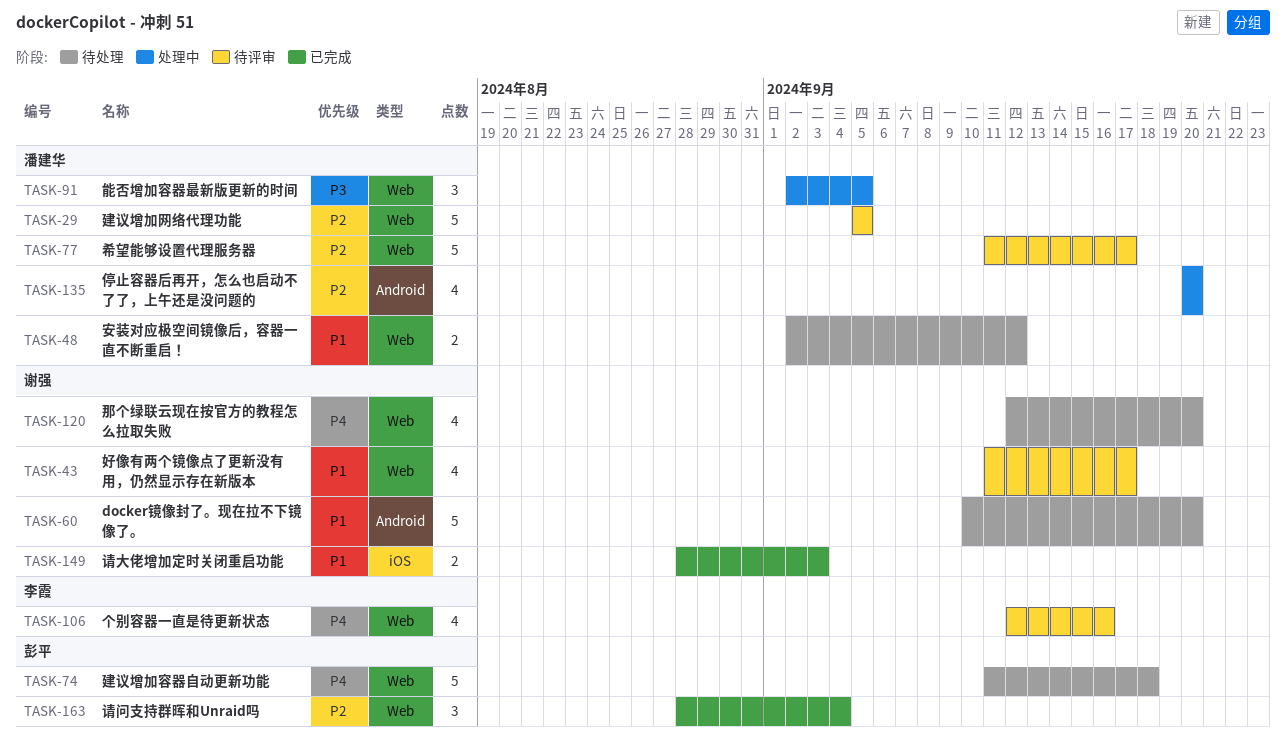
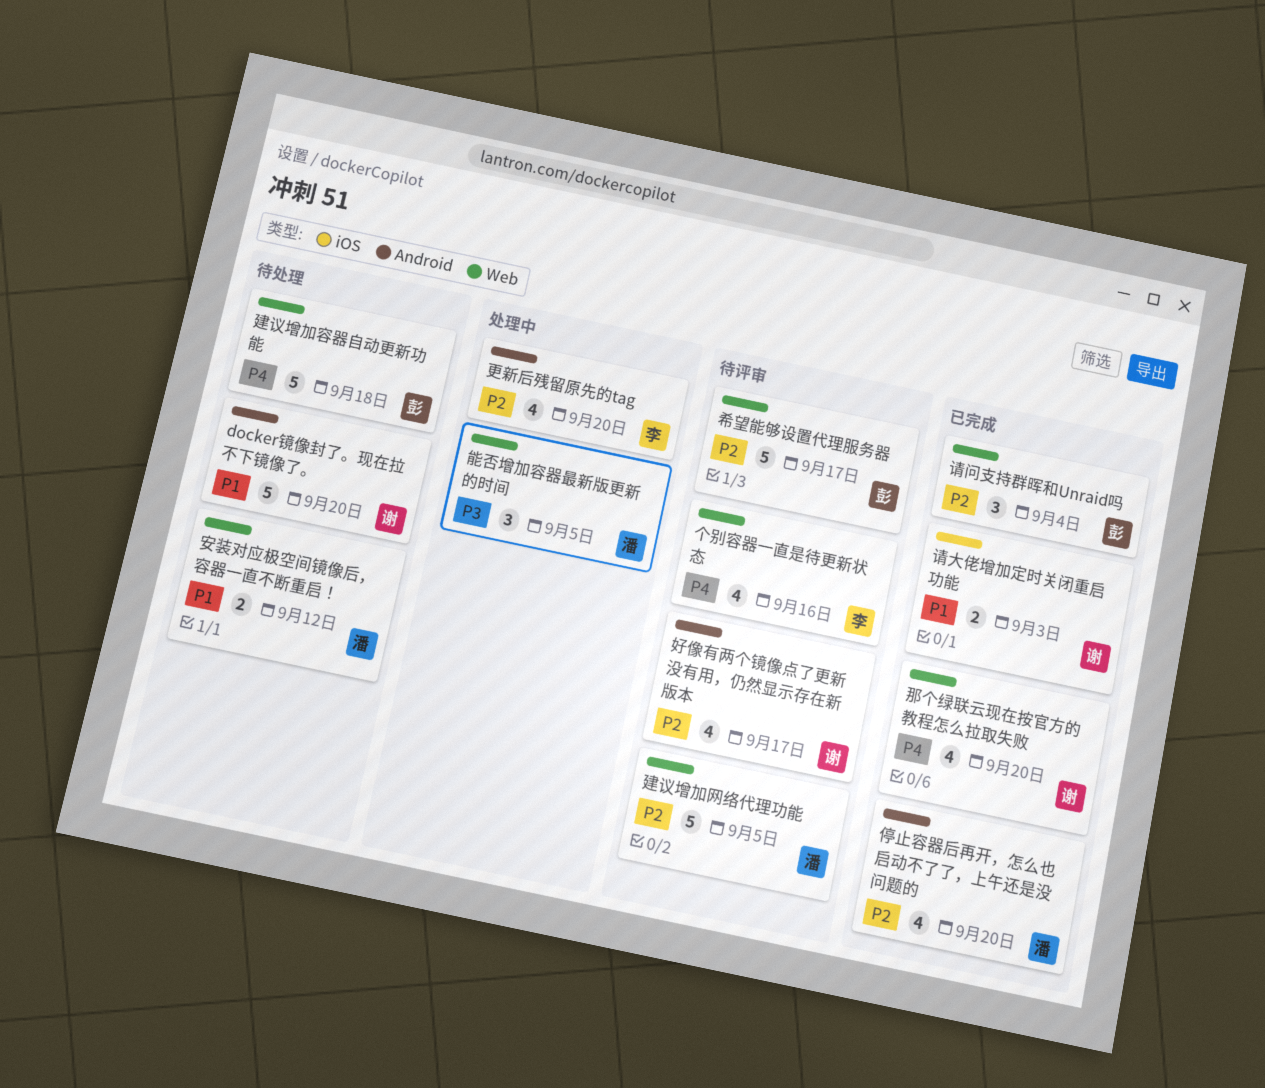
停止容器后再开，怎么也启动不了了，上午还是没问题的, status: 处理中 -> 已完成
好像有两个镜像点了更新没有用，仍然显示存在新版本, priority: P1 -> P2
好像有两个镜像点了更新没有用，仍然显示存在新版本, label: Web -> Android
希望能够设置代理服务器, owner: 潘建华 -> 彭平
更新后残留原先的tag: none -> present
那个绿联云现在按官方的教程怎么拉取失败, status: 待处理 -> 已完成

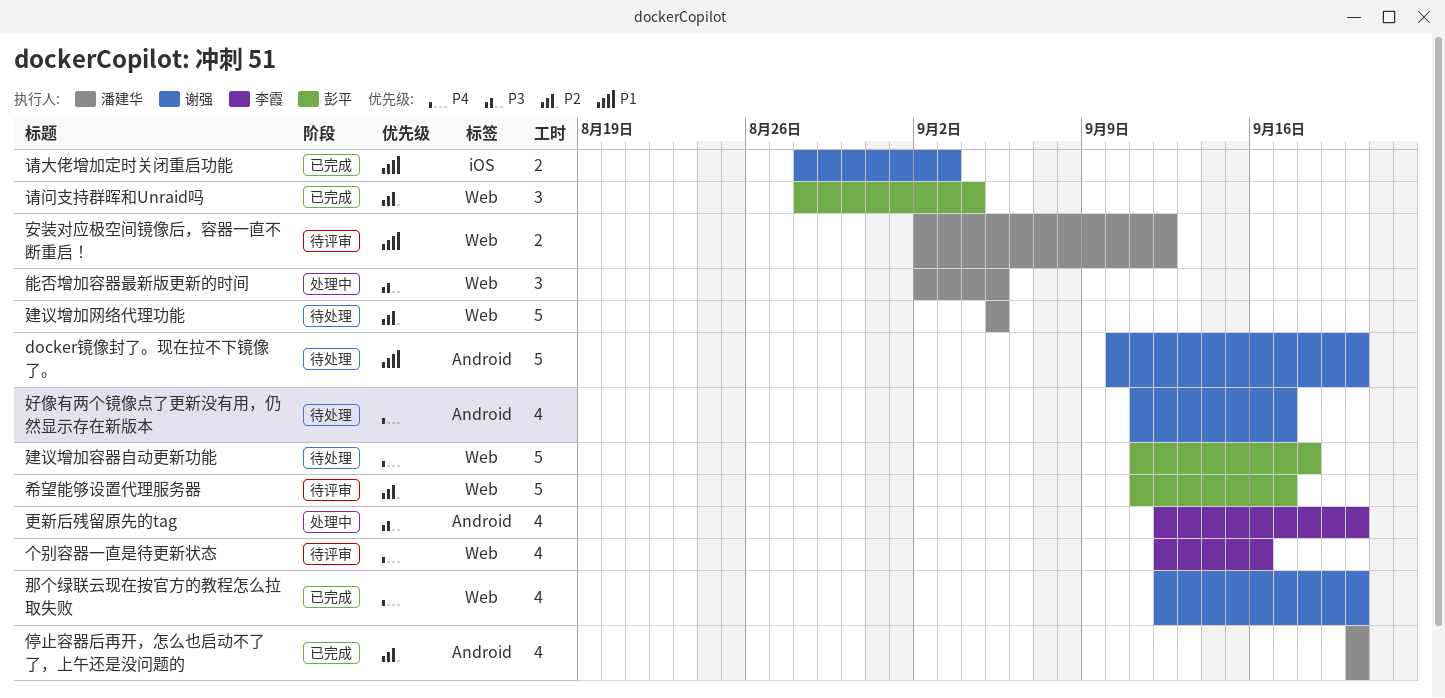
好像有两个镜像点了更新没有用，仍然显示存在新版本, status: 待评审 -> 待处理
好像有两个镜像点了更新没有用，仍然显示存在新版本, priority: P2 -> P4
安装对应极空间镜像后，容器一直不断重启！, status: 待处理 -> 待评审
建议增加网络代理功能, status: 待评审 -> 待处理
更新后残留原先的tag, priority: P2 -> P3

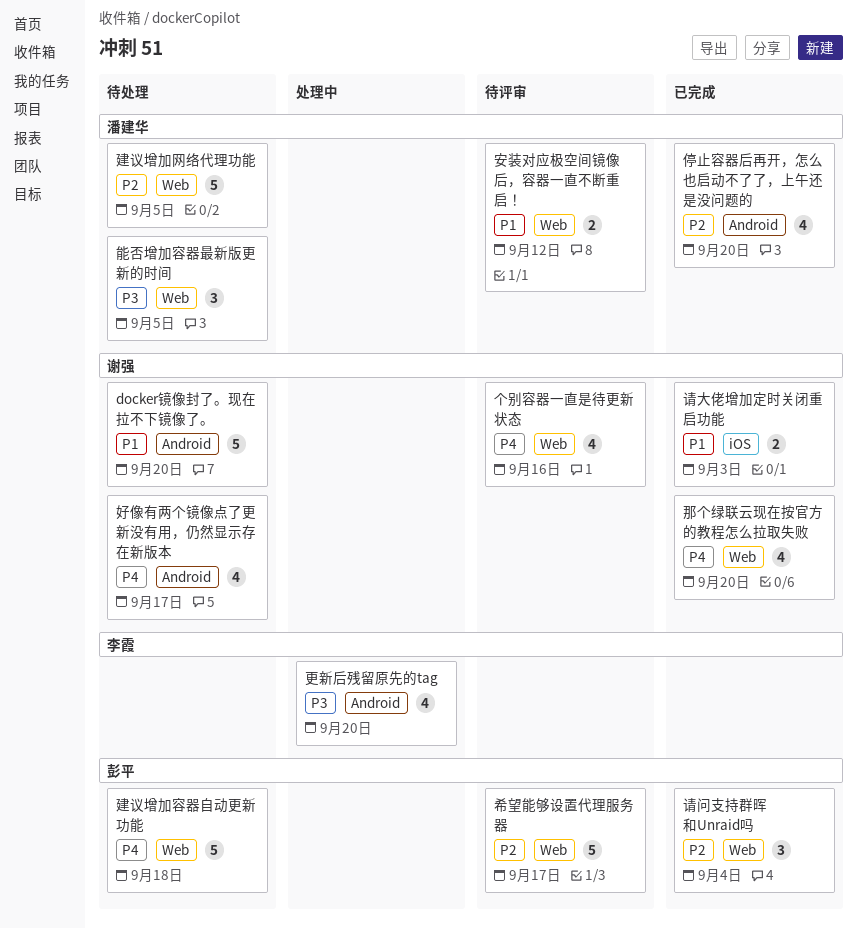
个别容器一直是待更新状态, owner: 李霞 -> 谢强
能否增加容器最新版更新的时间, status: 处理中 -> 待处理

